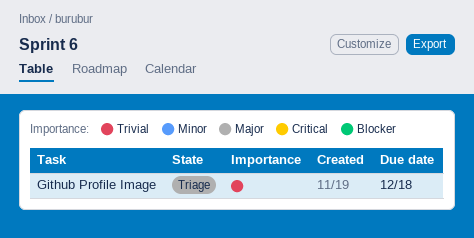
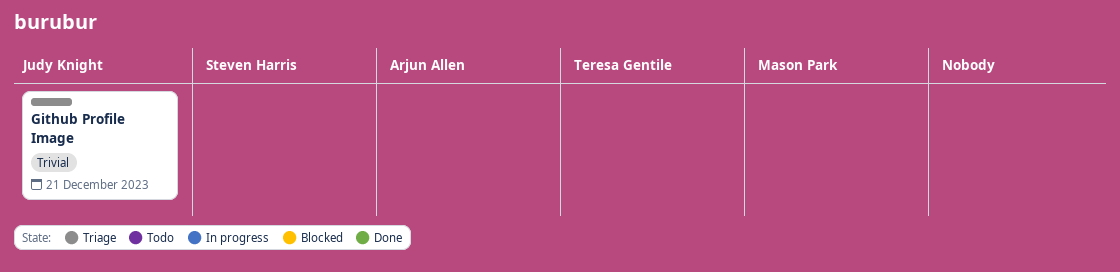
Github Profile Image, due: Dec 18 -> Dec 21

